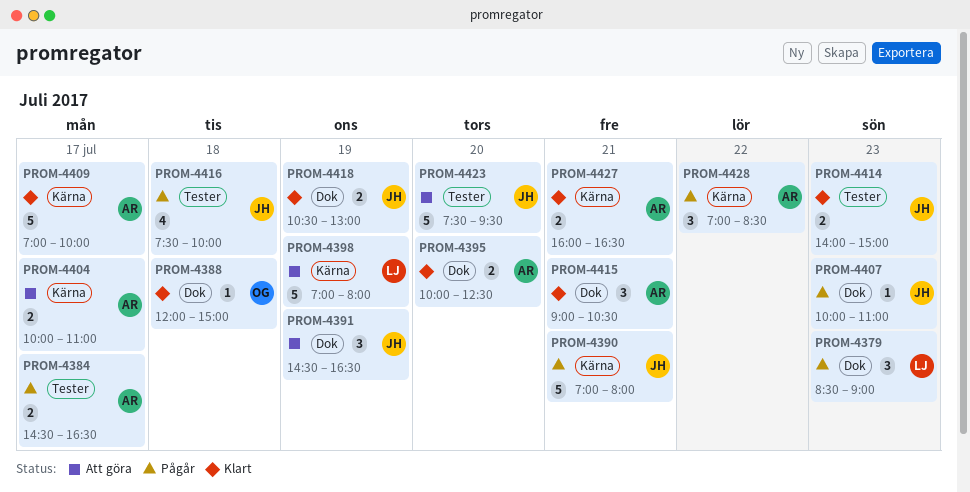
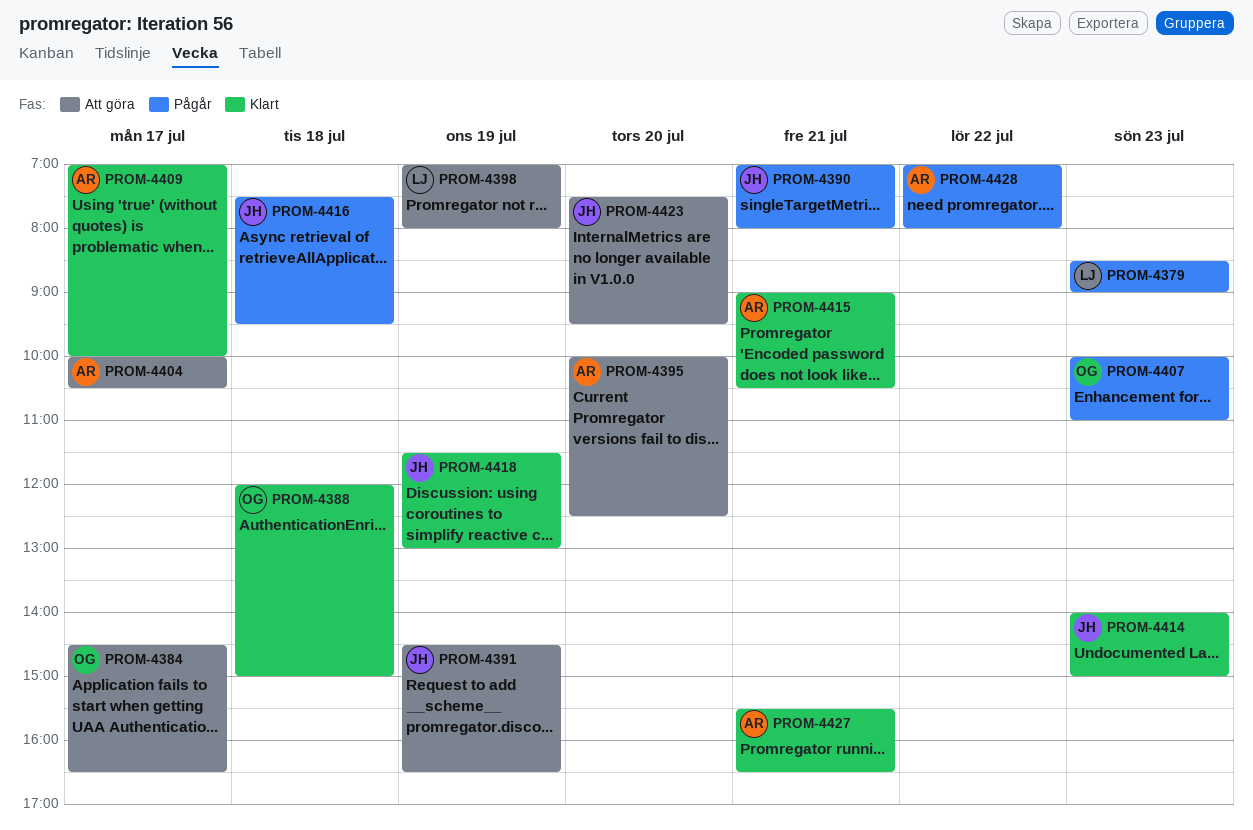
PROM-4384, status: Pågår -> Att göra
PROM-4384, owner: AR -> OG
PROM-4395, status: Klart -> Att göra
PROM-4404, ends: 11:00 -> 10:30
PROM-4407, owner: JH -> OG
PROM-4416, ends: 10:00 -> 09:30
PROM-4418, begins: 10:30 -> 11:30
PROM-4427, begins: 16:00 -> 15:30
PROM-4428, ends: 08:30 -> 08:00

